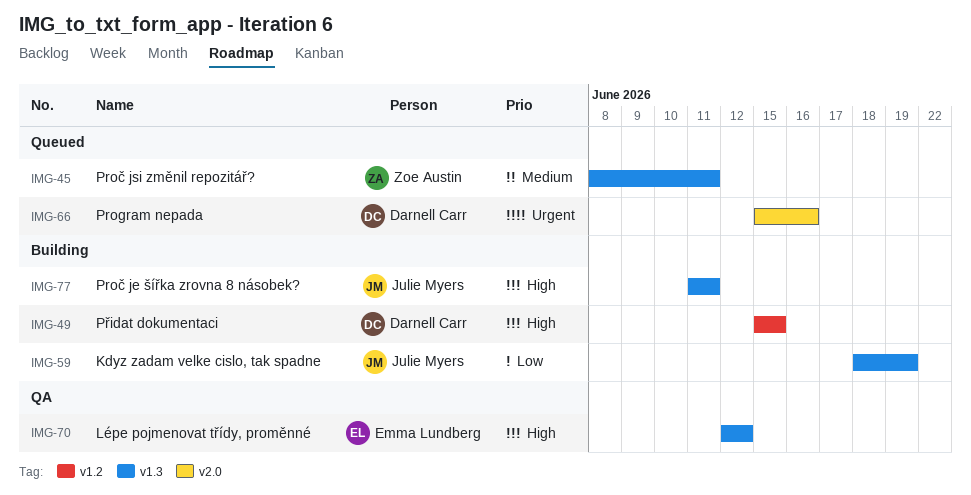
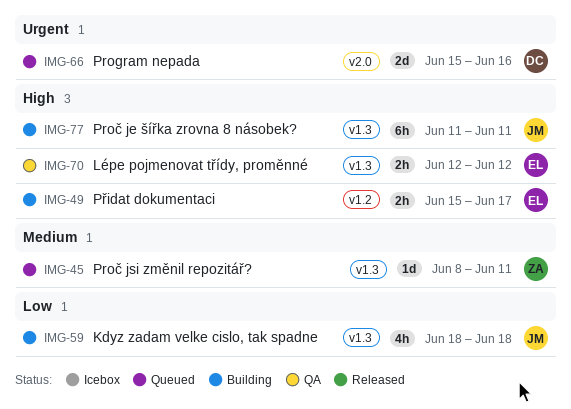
IMG-49, owner: Darnell Carr -> Emma Lundberg
IMG-49, due: Jun 15 -> Jun 17
IMG-59, due: Jun 19 -> Jun 18

